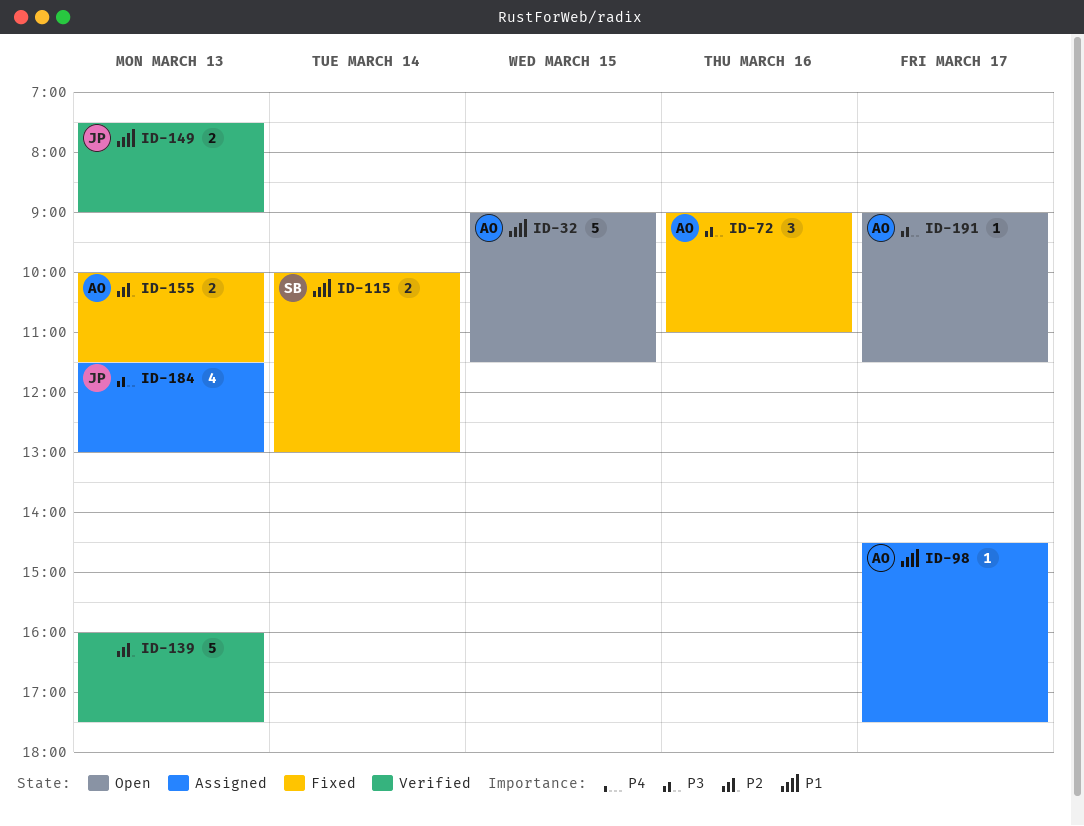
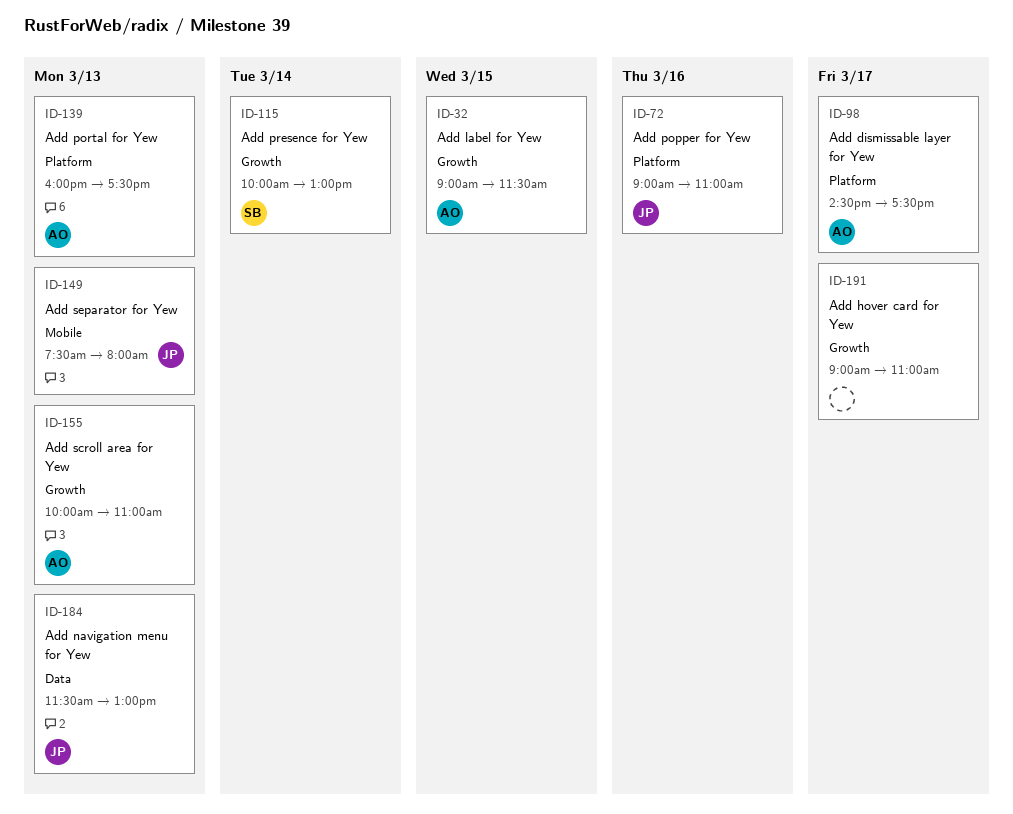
ID-72, owner: AO -> JP
ID-139, owner: none -> AO
ID-149, ends: 09:00 -> 08:00
ID-155, ends: 11:30 -> 11:00
ID-191, owner: AO -> none
ID-191, ends: 11:30 -> 11:00

